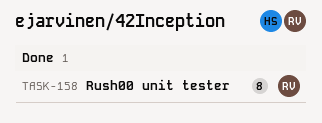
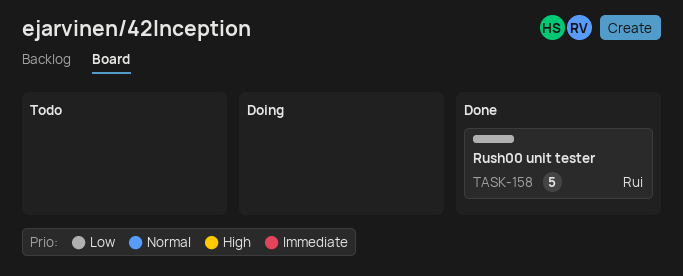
TASK-158, estimate: 8 -> 5

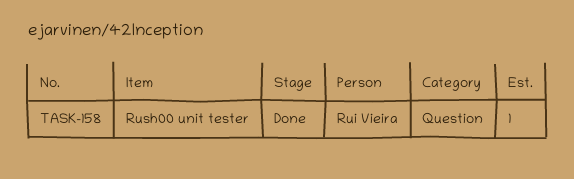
TASK-158, estimate: 5 -> 1

